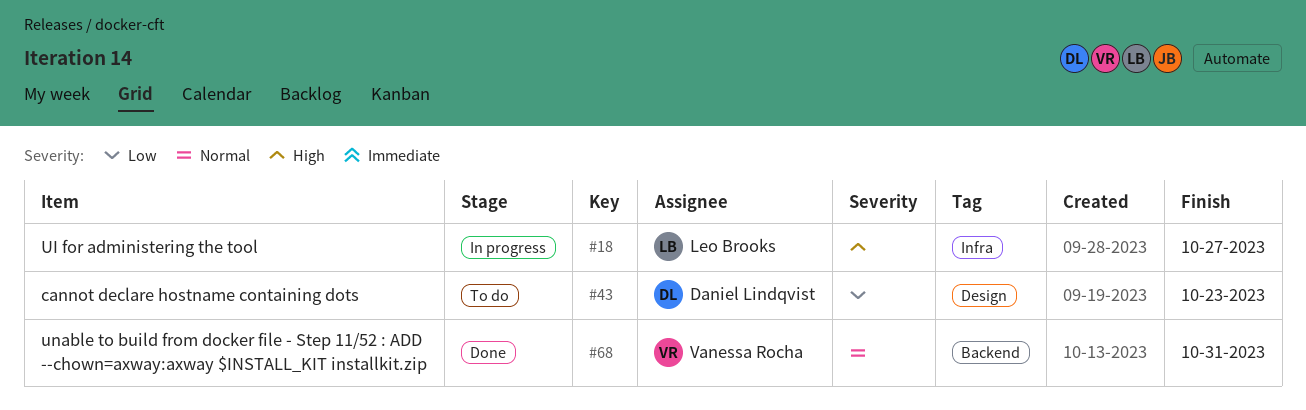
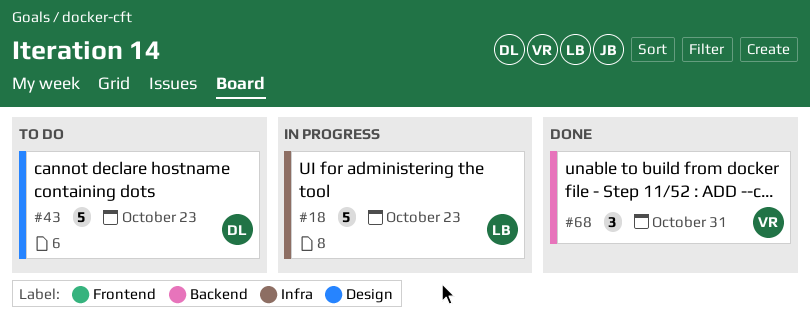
#18, due: Oct 27 -> Oct 23

